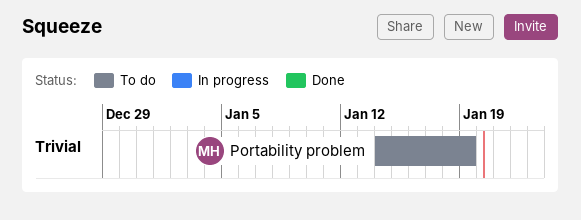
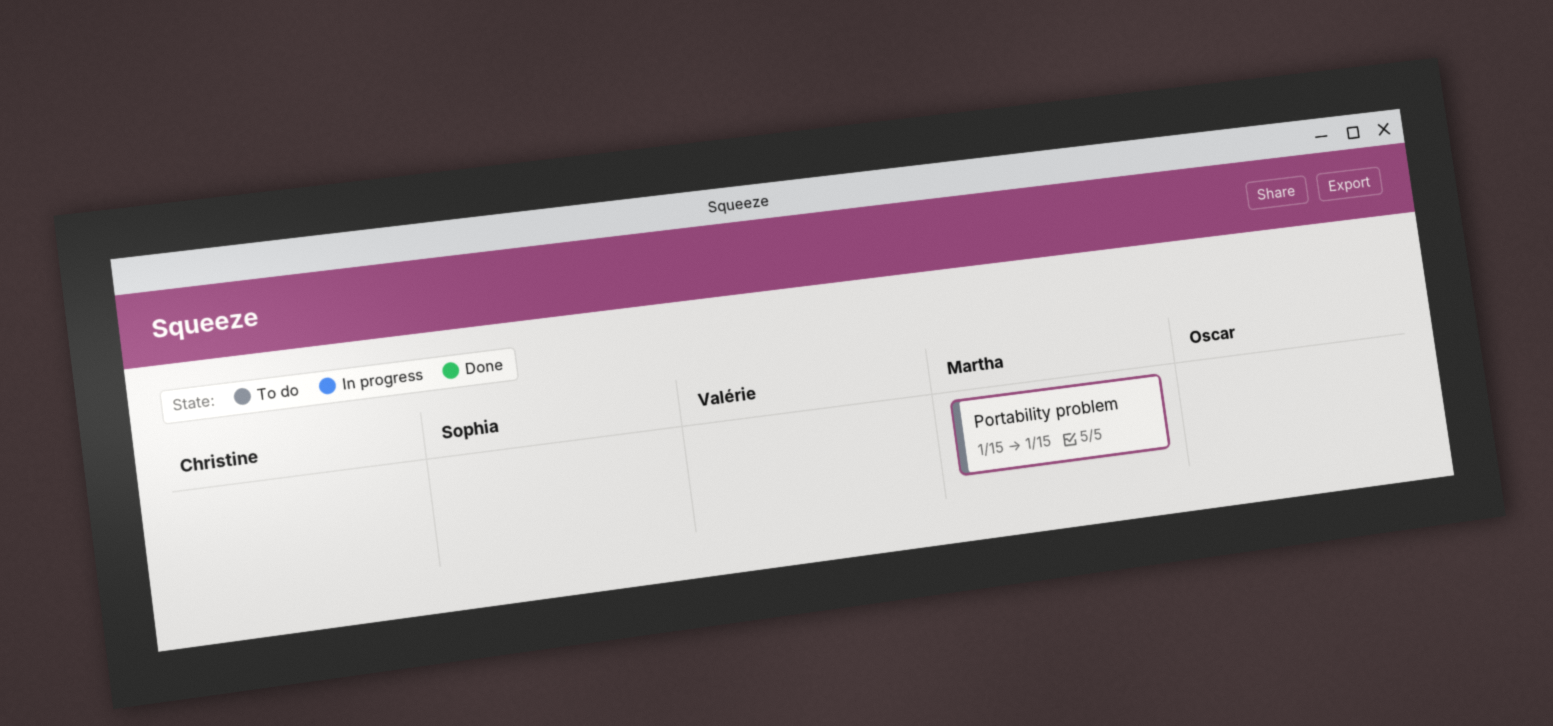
Portability problem, start: Jan 14 -> Jan 15
Portability problem, due: Jan 19 -> Jan 15

